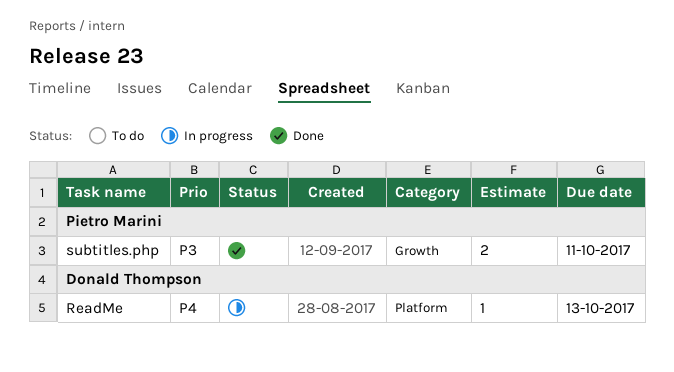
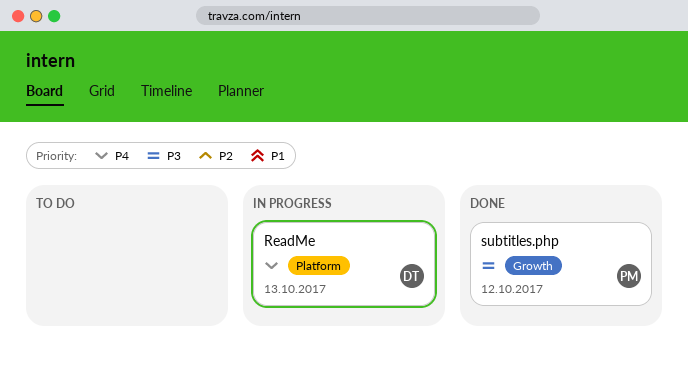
subtitles.php, due: Oct 11 -> Oct 12

